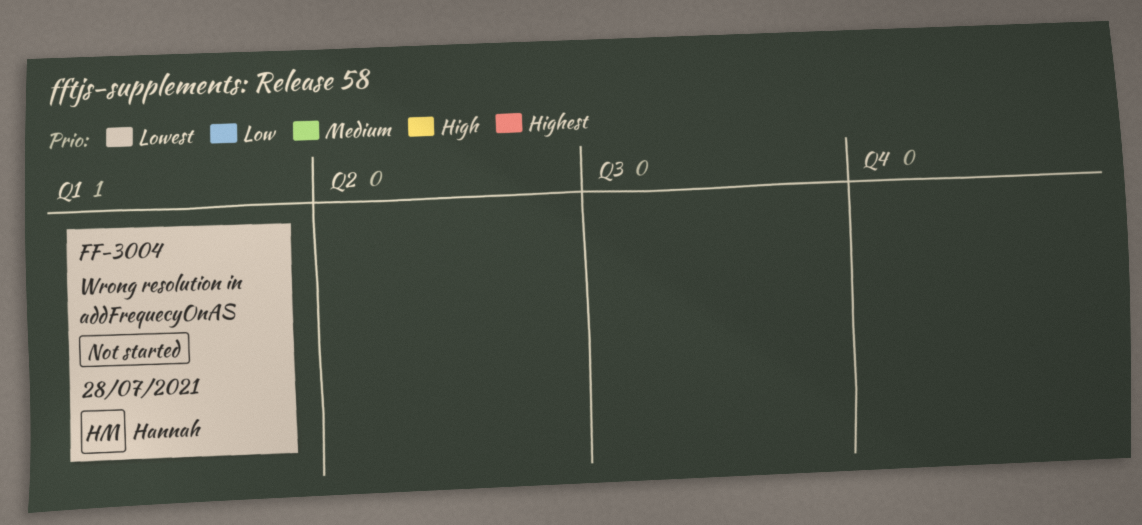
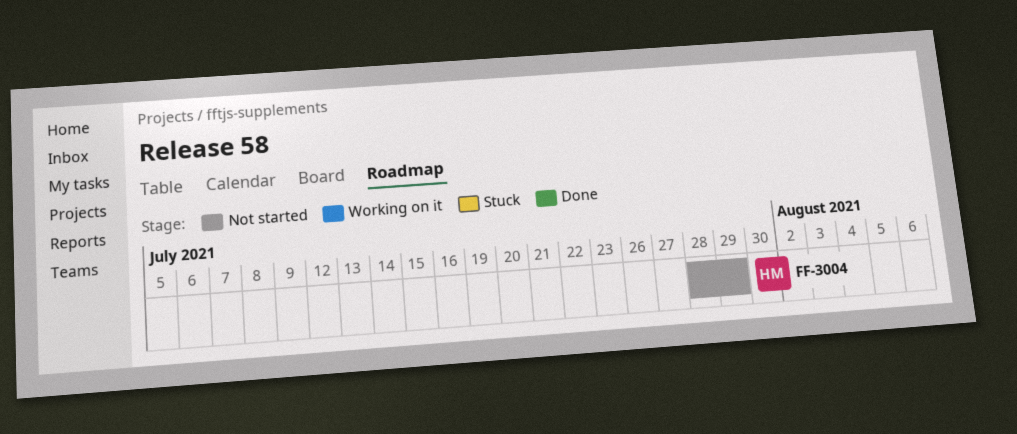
FF-3004, due: Jul 28 -> Jul 29

